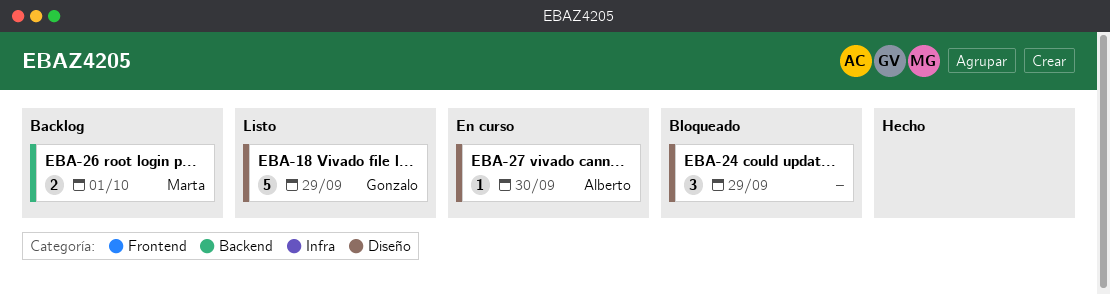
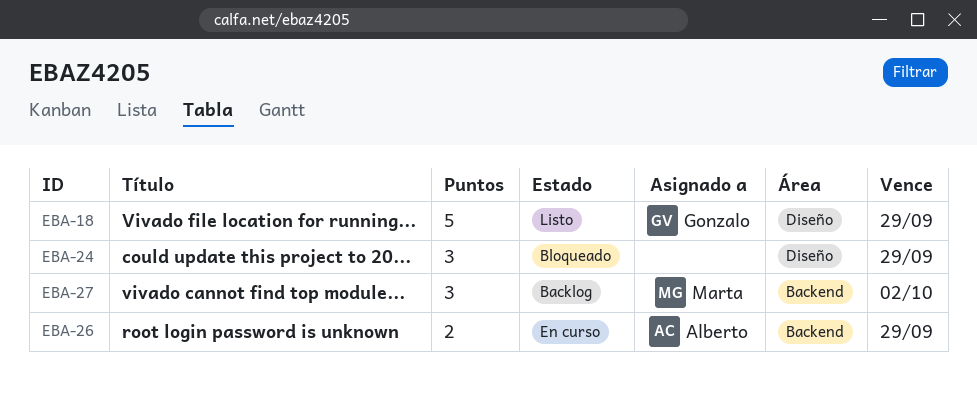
EBA-26, status: Backlog -> En curso
EBA-26, owner: Marta -> Alberto
EBA-26, due: Oct 1 -> Sep 29
EBA-27, status: En curso -> Backlog
EBA-27, owner: Alberto -> Marta
EBA-27, label: Diseño -> Backend
EBA-27, estimate: 1 -> 3
EBA-27, due: Sep 30 -> Oct 2

